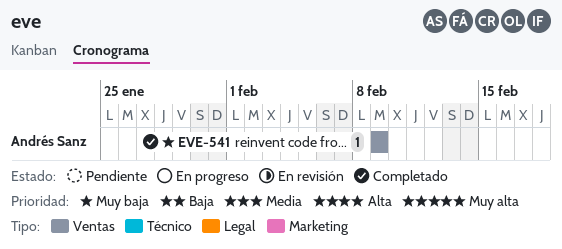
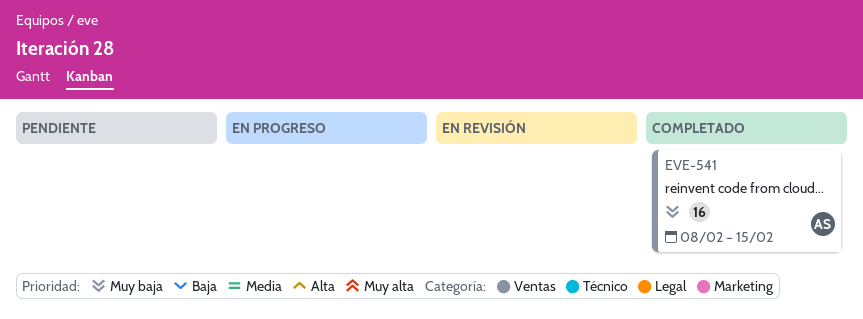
EVE-541, estimate: 1 -> 16
EVE-541, start: Feb 9 -> Feb 8
EVE-541, due: Feb 9 -> Feb 15

